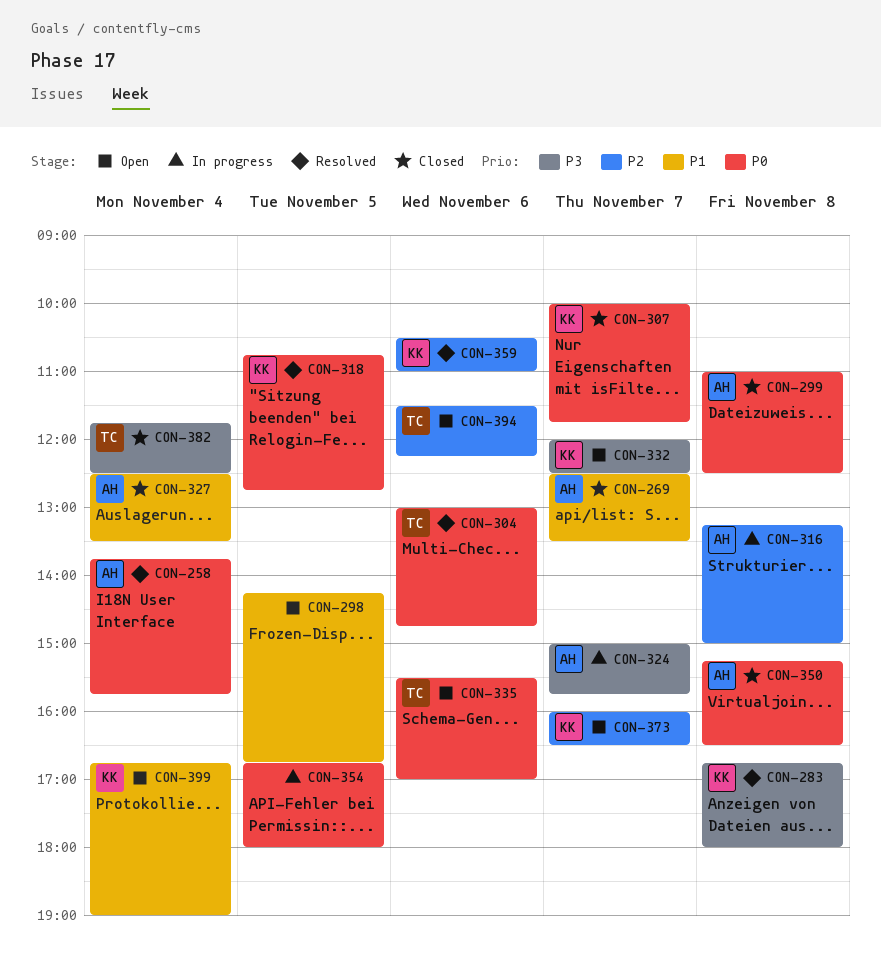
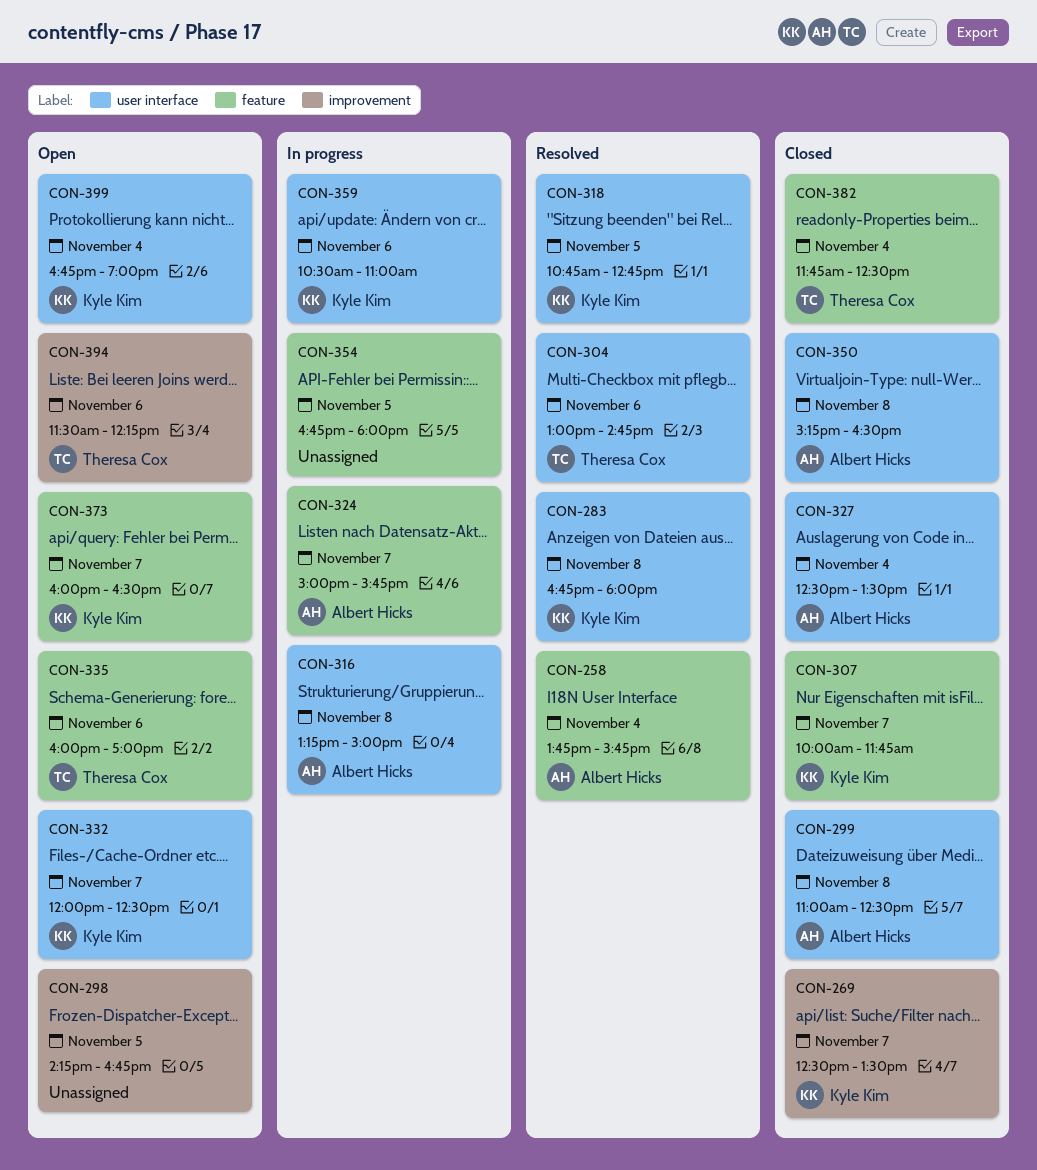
CON-269, owner: Albert Hicks -> Kyle Kim
CON-335, begins: 15:30 -> 16:00
CON-359, status: Resolved -> In progress

